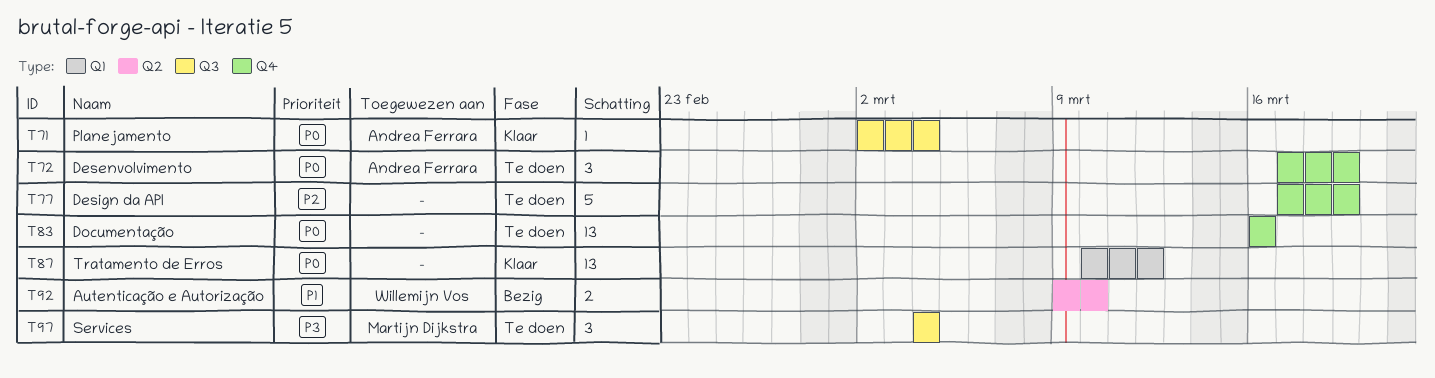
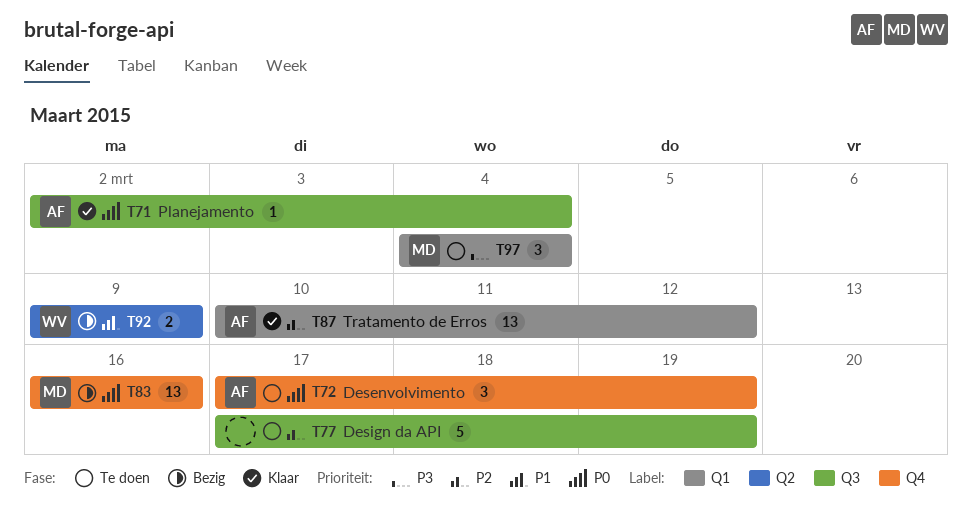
T77, label: Q4 -> Q3
T83, status: Te doen -> Bezig
T83, owner: none -> Martijn Dijkstra
T87, owner: none -> Andrea Ferrara
T87, priority: P0 -> P2
T92, due: Mar 10 -> Mar 9
T97, label: Q3 -> Q1

